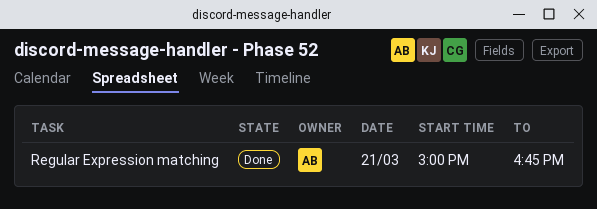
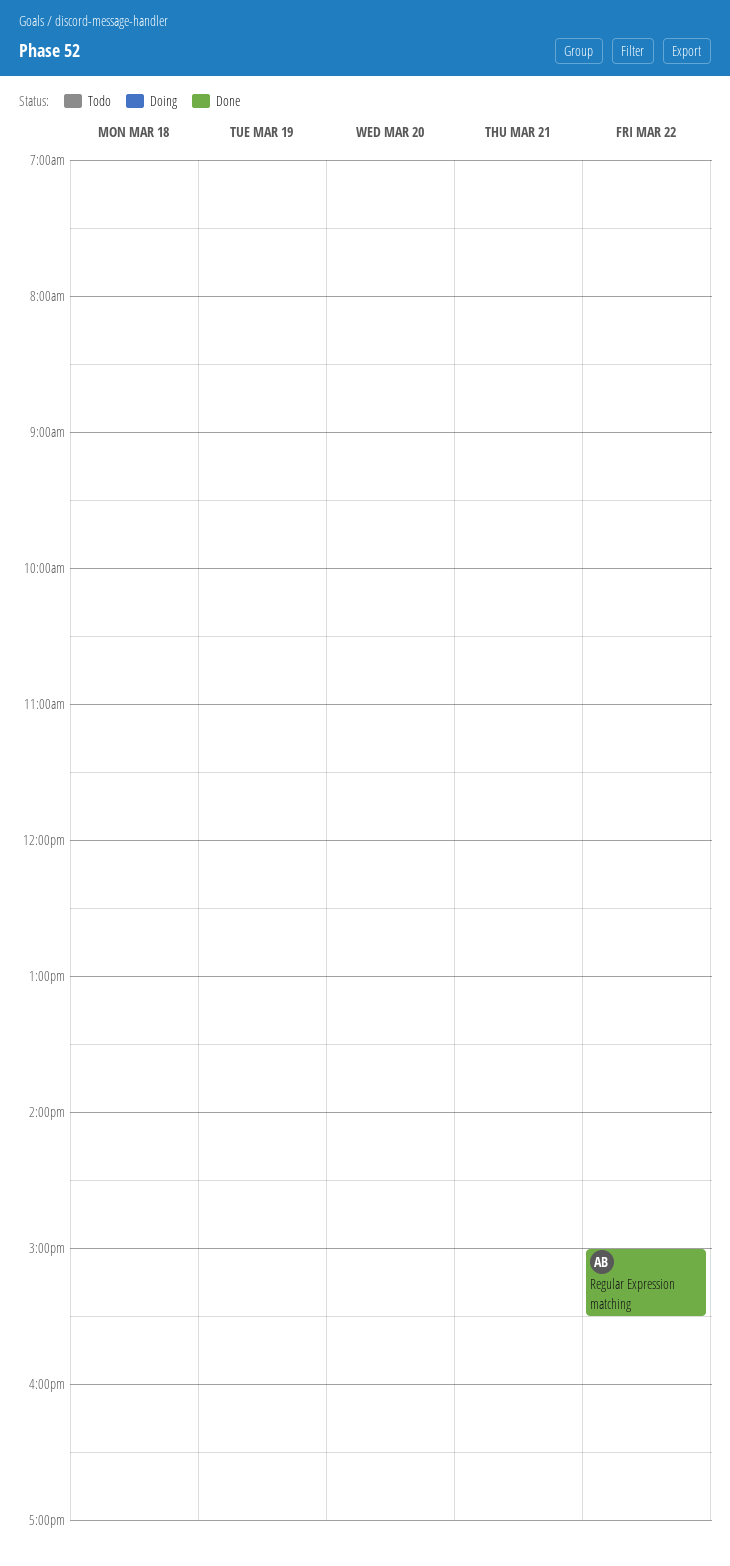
Regular Expression matching, day: Mar 21 -> Mar 22
Regular Expression matching, ends: 16:45 -> 15:30

